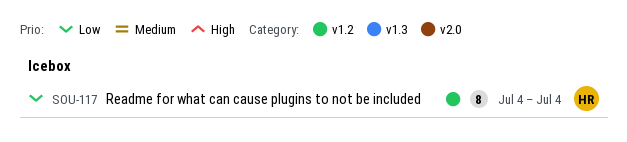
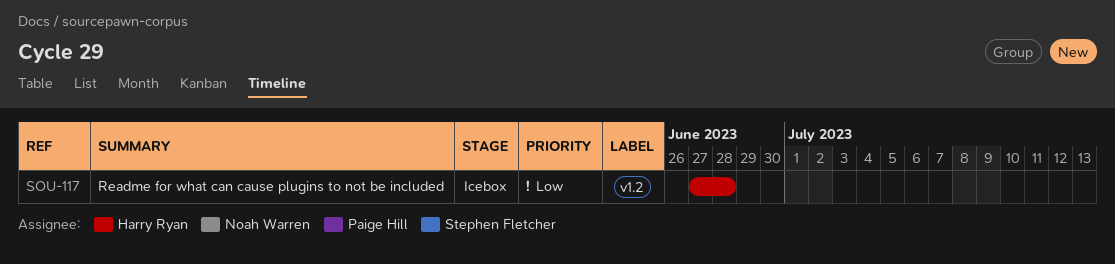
SOU-117, start: Jul 4 -> Jun 27
SOU-117, due: Jul 4 -> Jun 28

